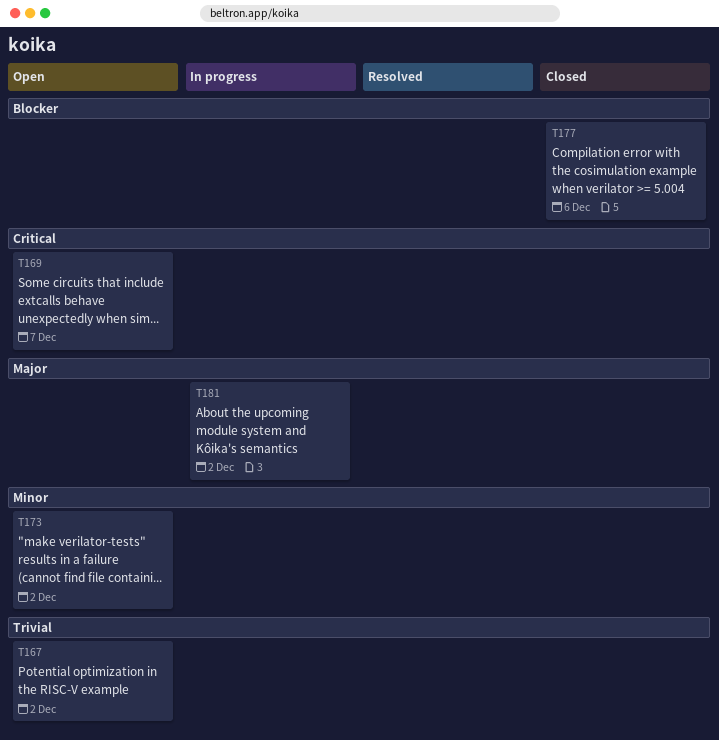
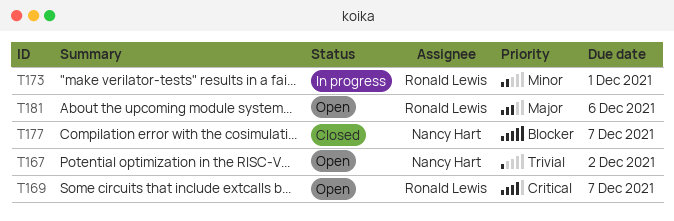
T173, status: Open -> In progress
T173, due: Dec 2 -> Dec 1
T177, due: Dec 6 -> Dec 7
T181, status: In progress -> Open
T181, due: Dec 2 -> Dec 6

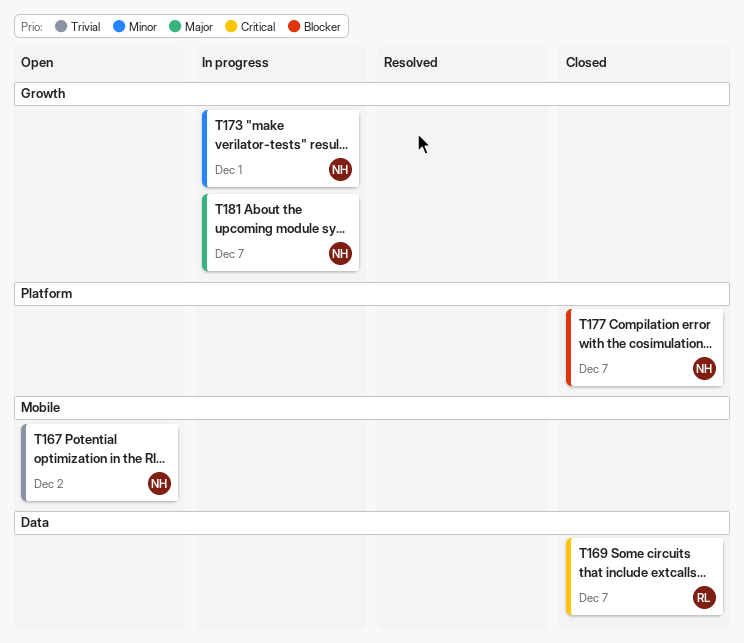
T169, status: Open -> Closed
T173, owner: Ronald Lewis -> Nancy Hart
T181, status: Open -> In progress
T181, owner: Ronald Lewis -> Nancy Hart
T181, due: Dec 6 -> Dec 7

